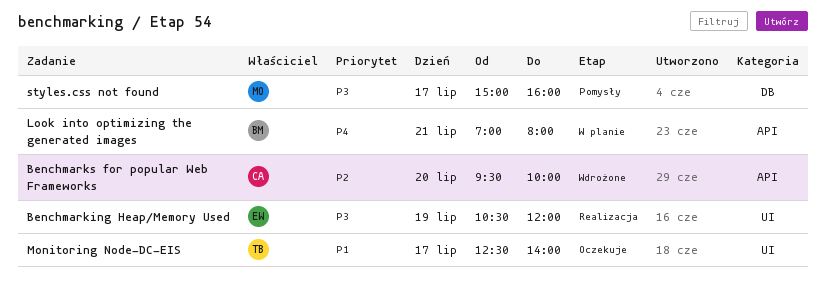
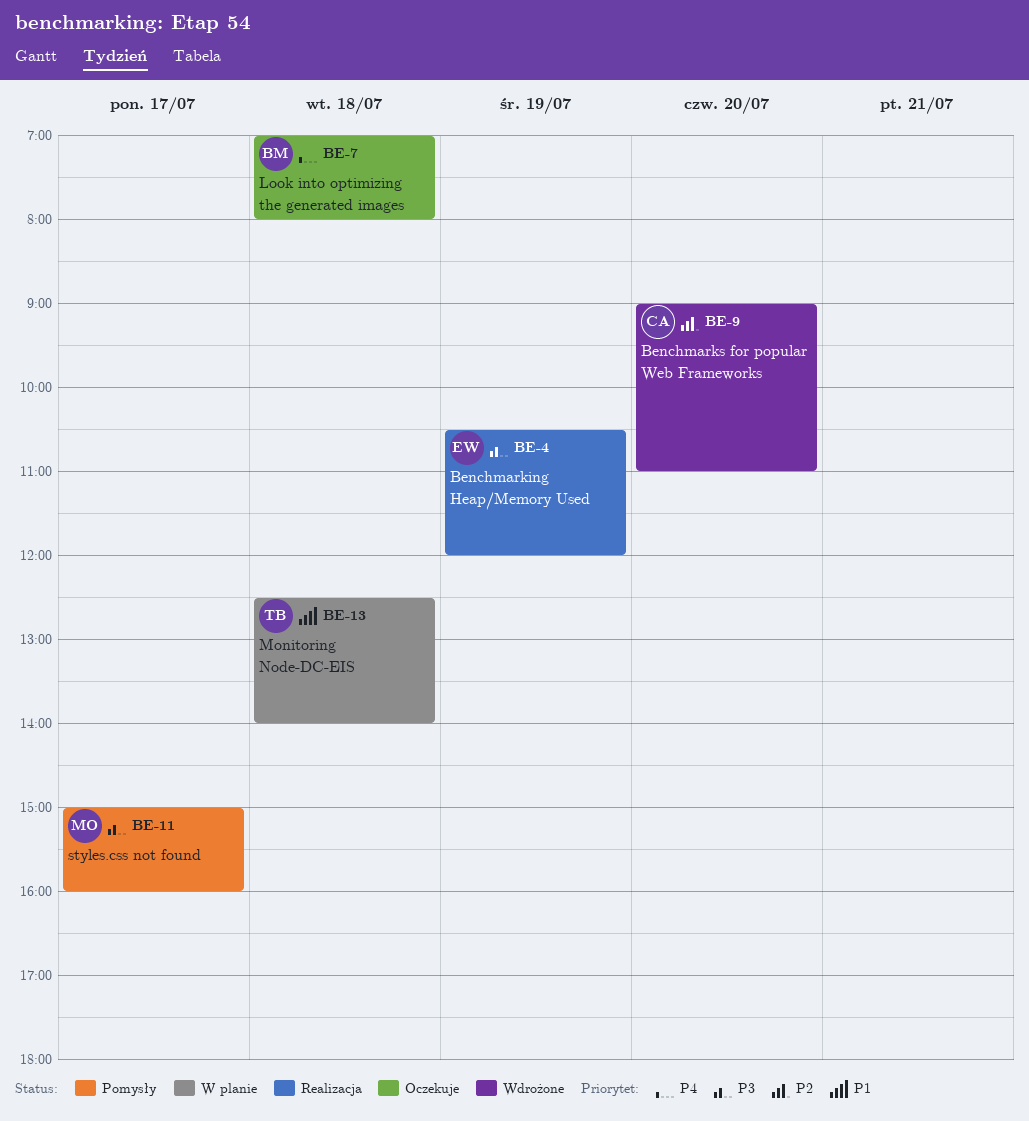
Benchmarks for popular Web Frameworks, begins: 09:30 -> 09:00
Benchmarks for popular Web Frameworks, ends: 10:00 -> 11:00
Look into optimizing the generated images, status: W planie -> Oczekuje
Look into optimizing the generated images, day: Jul 21 -> Jul 18
Monitoring Node-DC-EIS, status: Oczekuje -> W planie
Monitoring Node-DC-EIS, day: Jul 17 -> Jul 18

